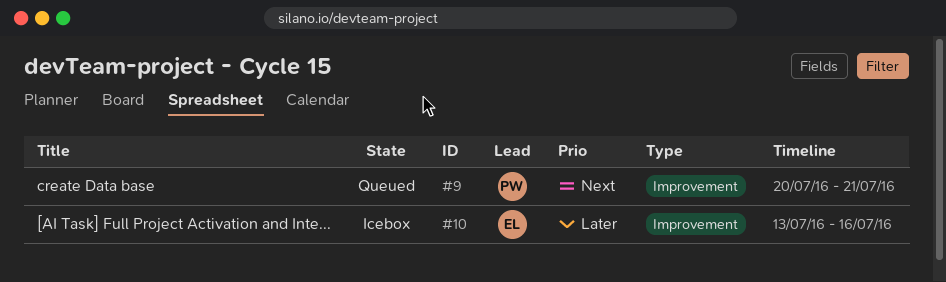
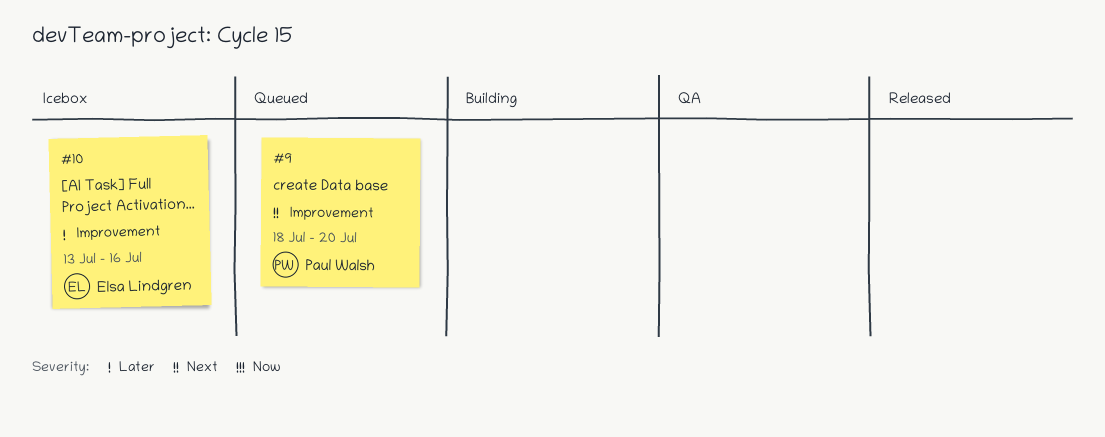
#9, start: Jul 20 -> Jul 18
#9, due: Jul 21 -> Jul 20

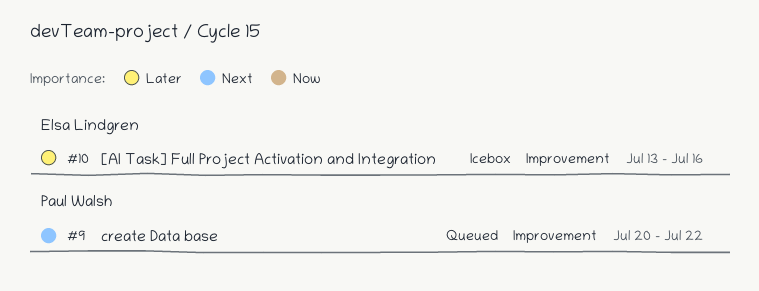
#9, start: Jul 18 -> Jul 20
#9, due: Jul 20 -> Jul 22

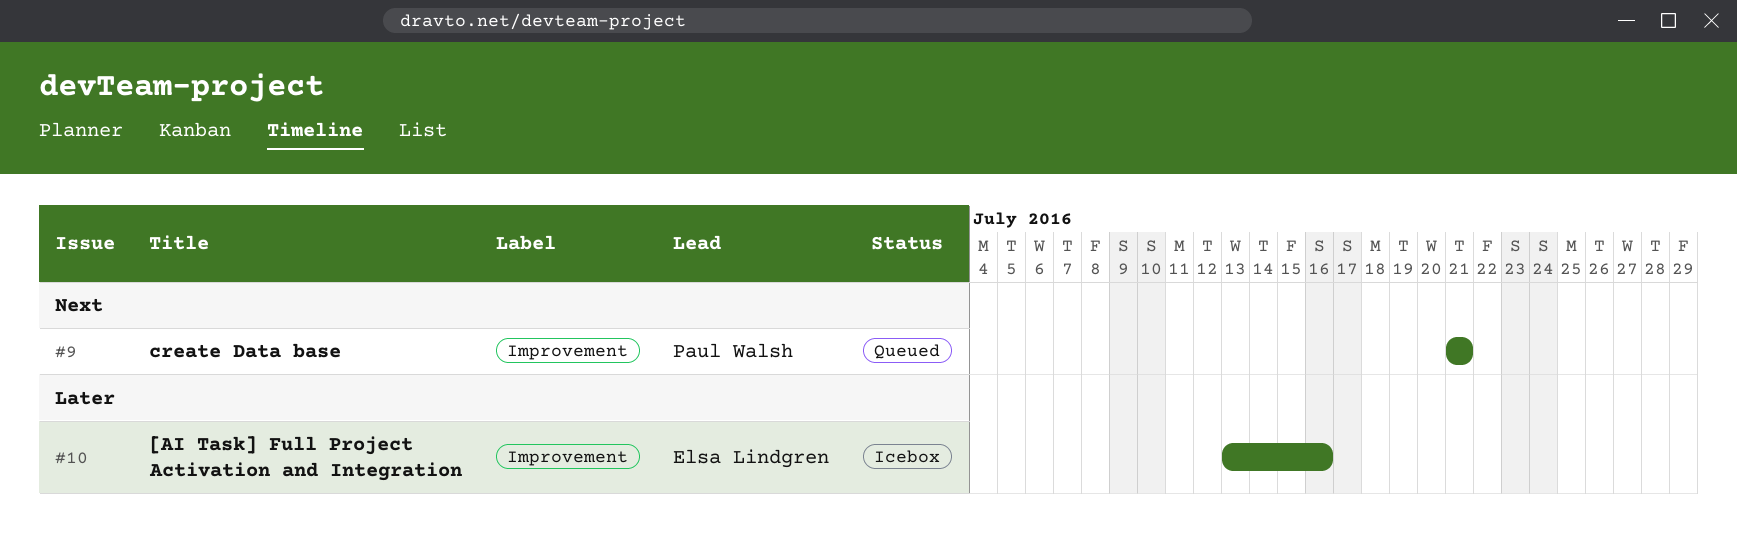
#9, start: Jul 20 -> Jul 21
#9, due: Jul 22 -> Jul 21

